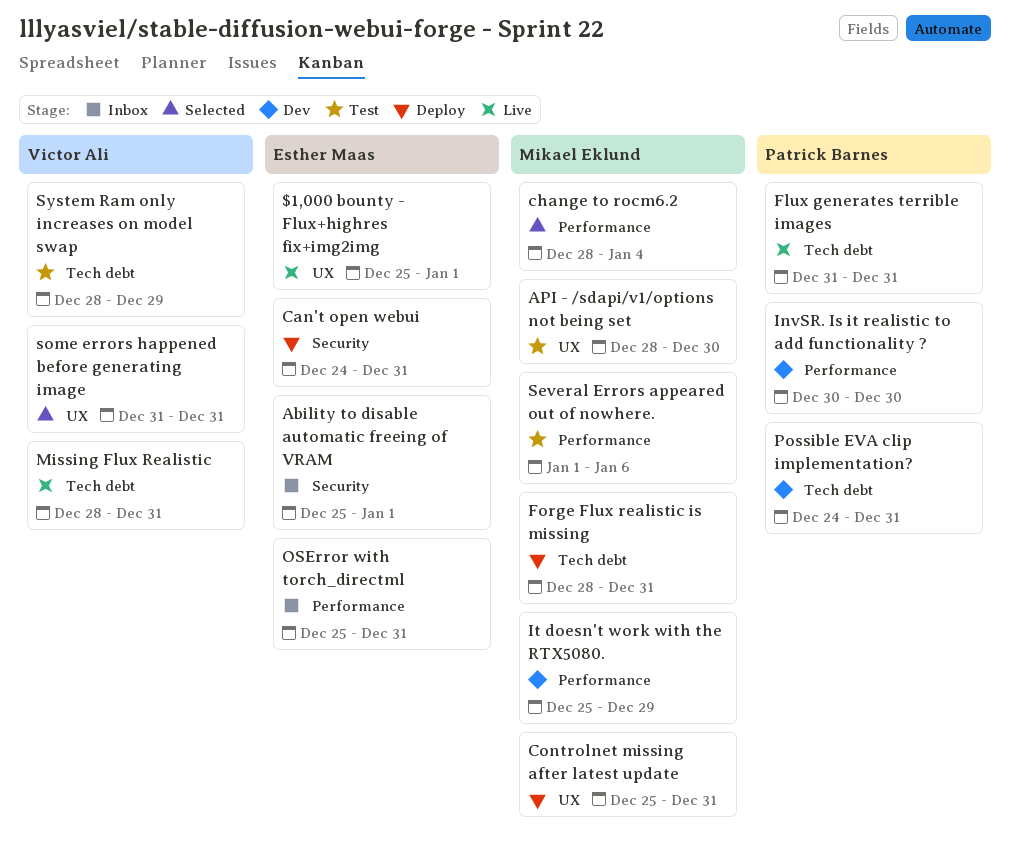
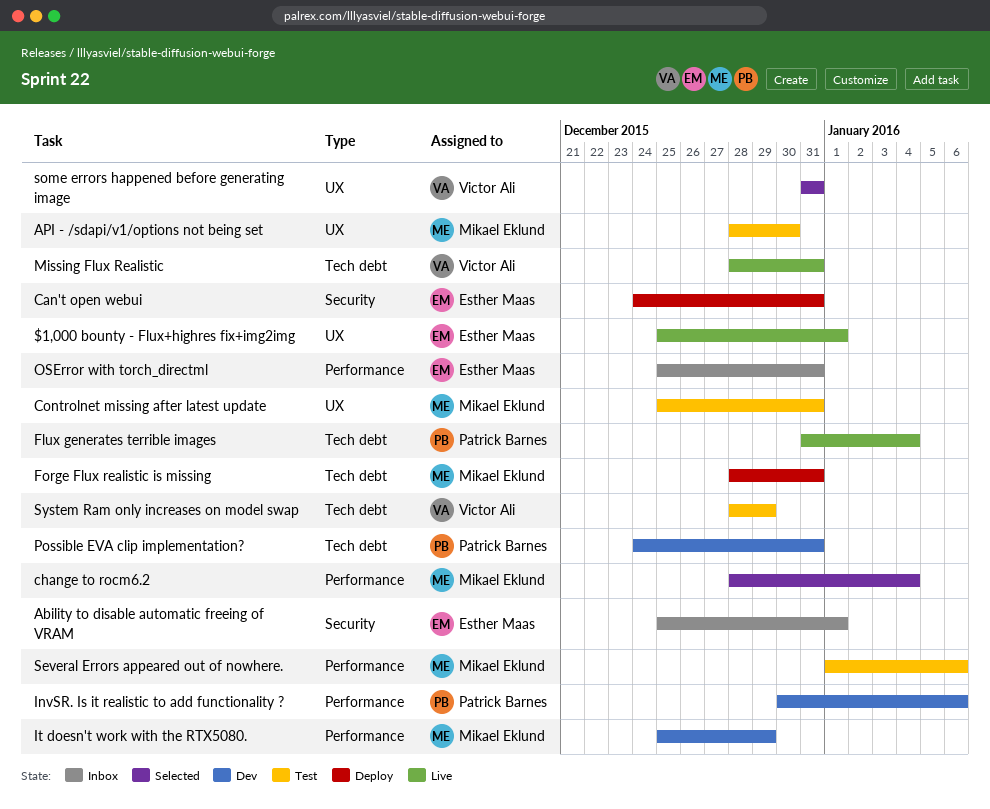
Controlnet missing after latest update, status: Deploy -> Test
Flux generates terrible images, due: Dec 31 -> Jan 4
InvSR. Is it realistic to add functionality ?, due: Dec 30 -> Jan 6

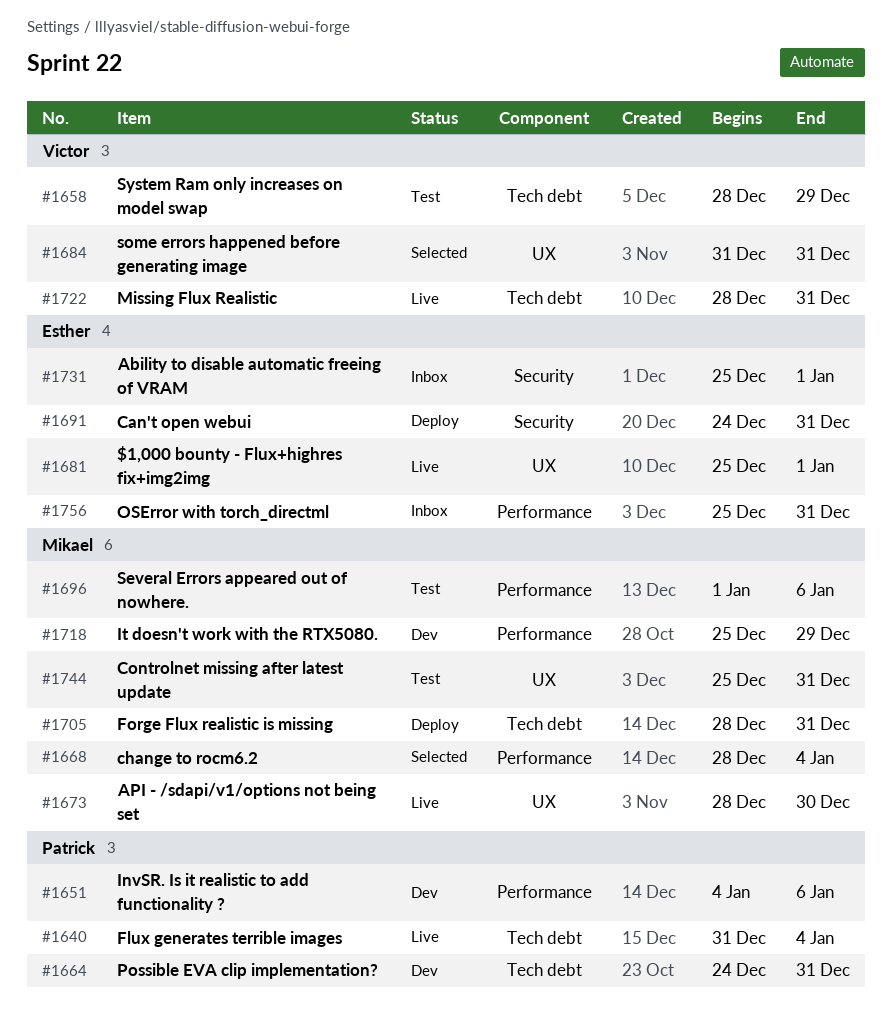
API - /sdapi/v1/options not being set, status: Test -> Live
InvSR. Is it realistic to add functionality ?, start: Dec 30 -> Jan 4

